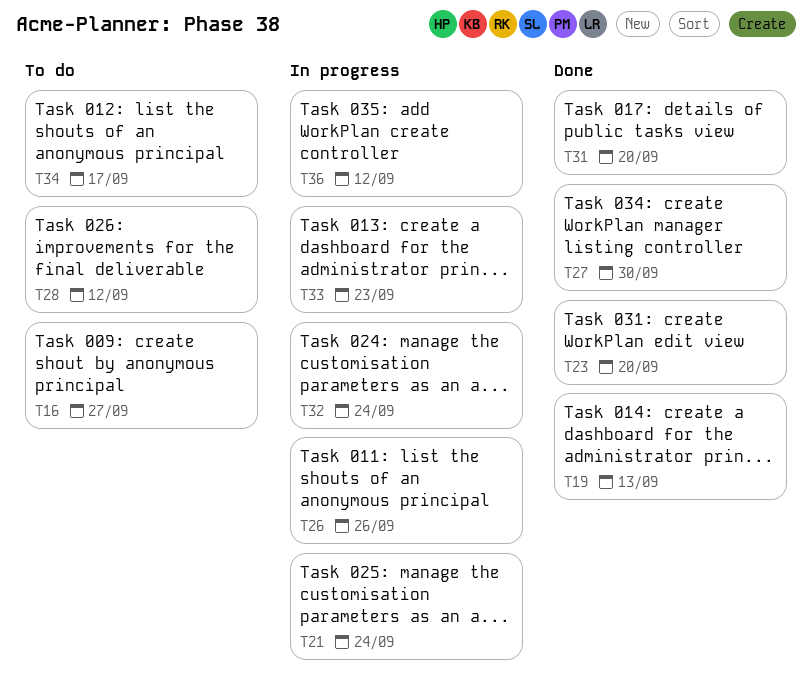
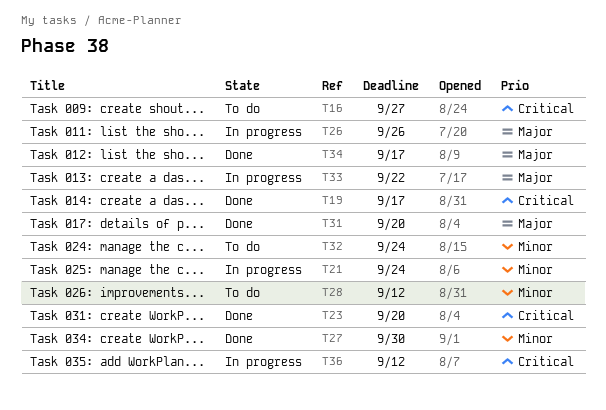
T19, due: Sep 13 -> Sep 17
T32, status: In progress -> To do
T33, due: Sep 23 -> Sep 22
T34, status: To do -> Done

